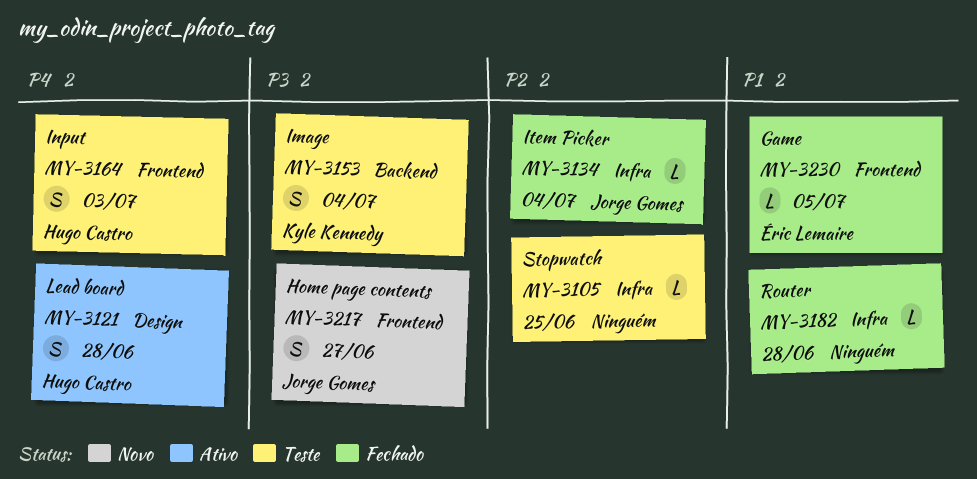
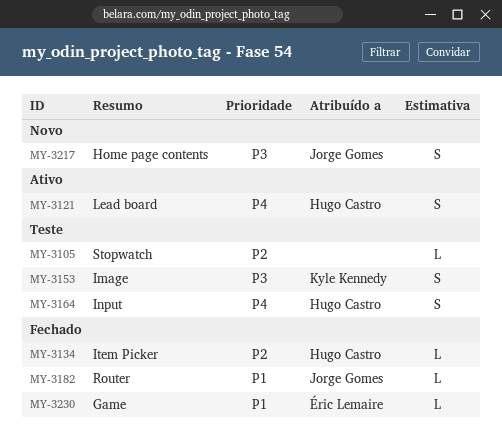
MY-3134, owner: Jorge Gomes -> Hugo Castro
MY-3182, owner: none -> Jorge Gomes

